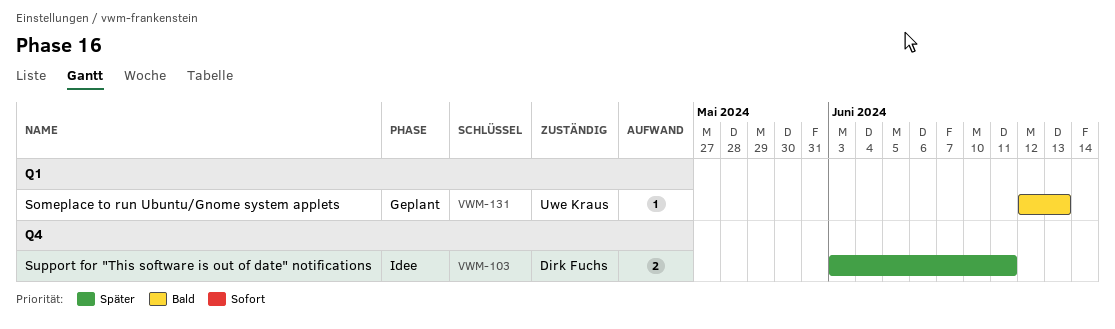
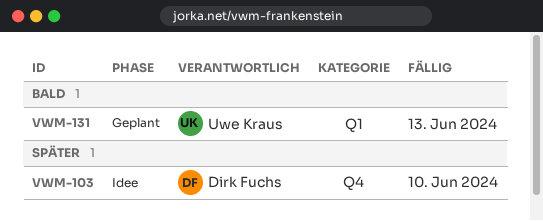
VWM-103, due: Jun 11 -> Jun 10

